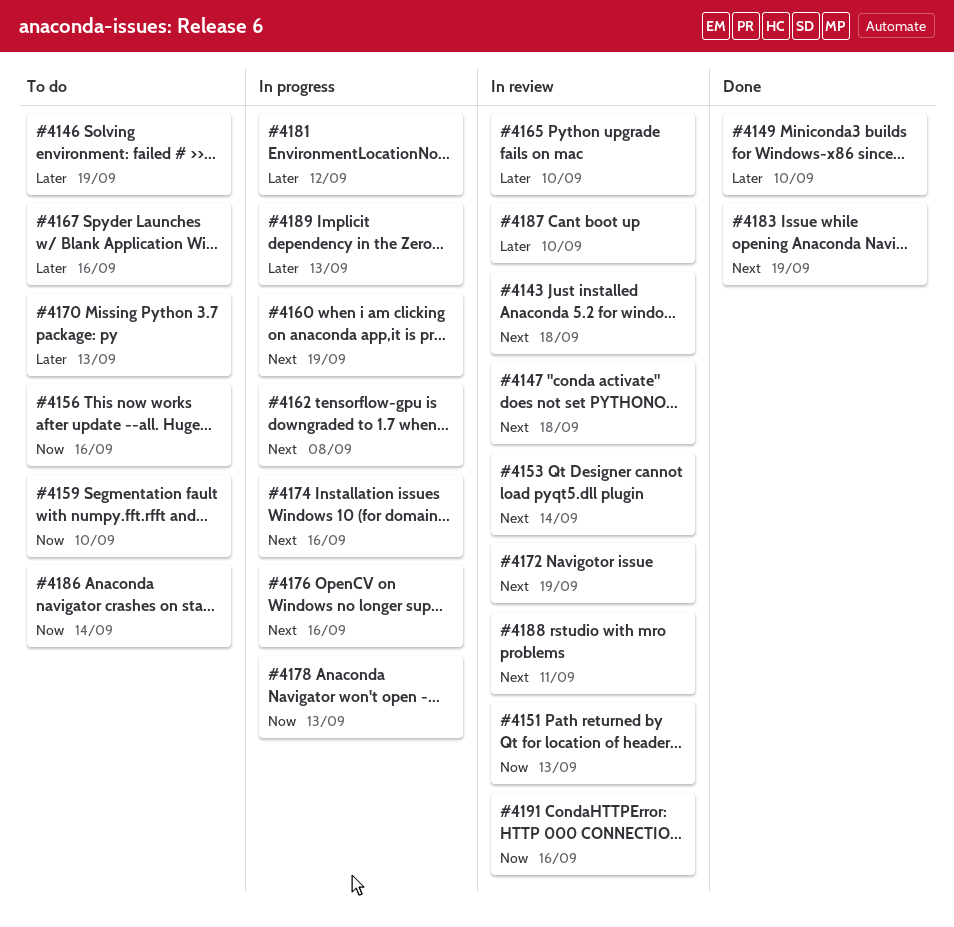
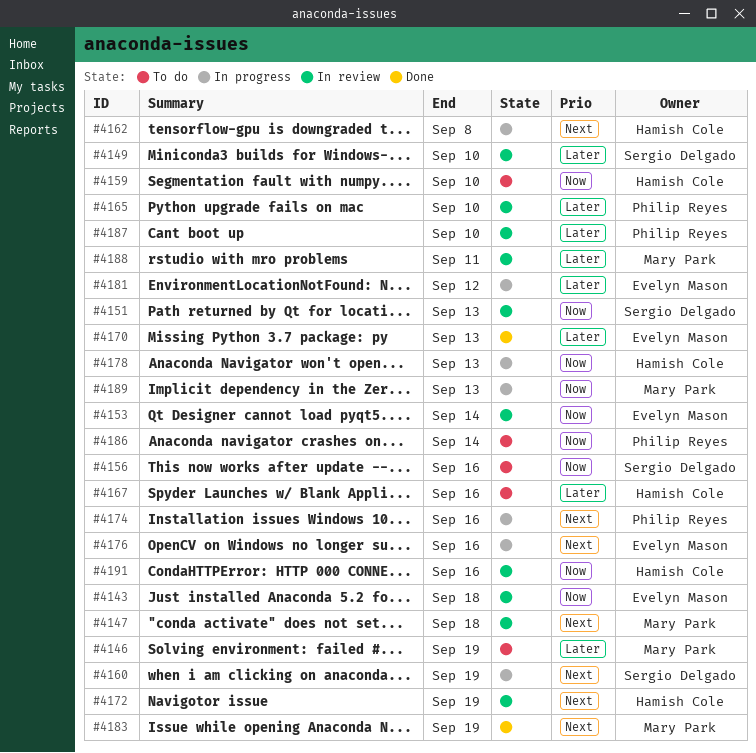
#4143, priority: Next -> Now
#4149, status: Done -> In review
#4153, priority: Next -> Now
#4170, status: To do -> Done
#4188, priority: Next -> Later
#4189, priority: Later -> Now

